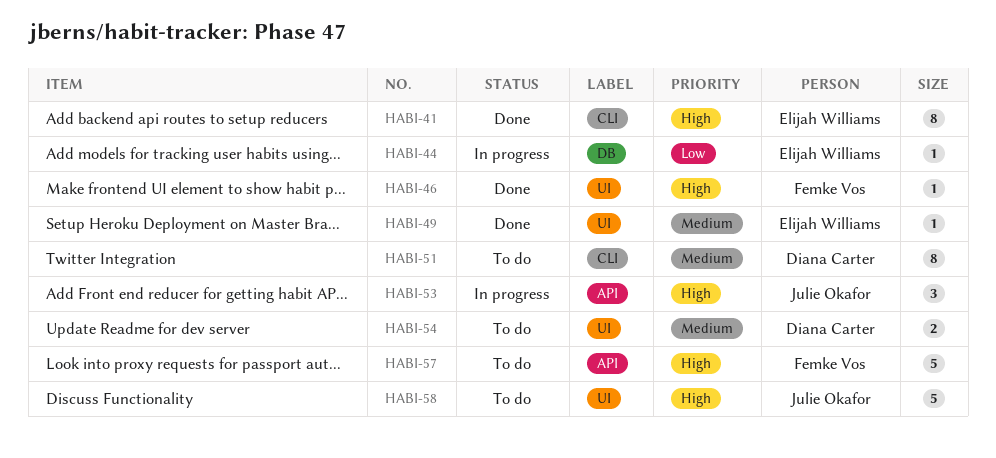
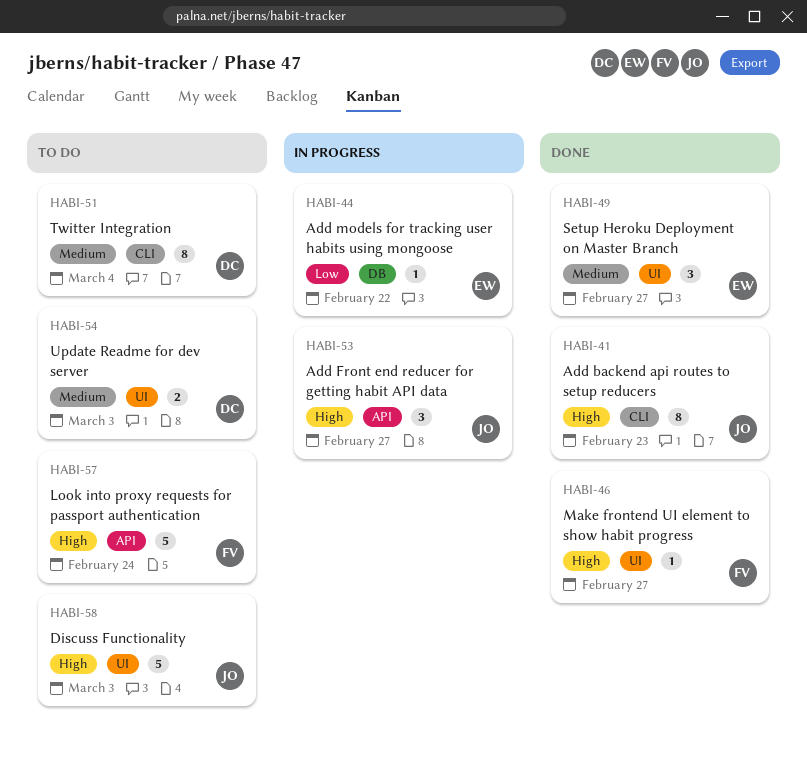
HABI-41, owner: Elijah Williams -> Julie Okafor
HABI-49, estimate: 1 -> 3

